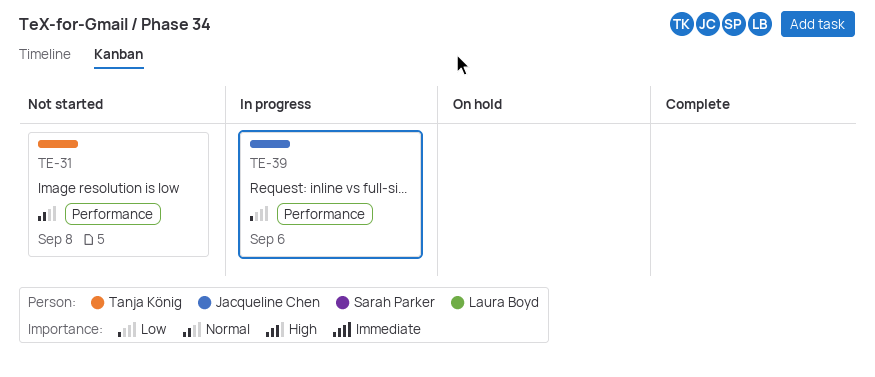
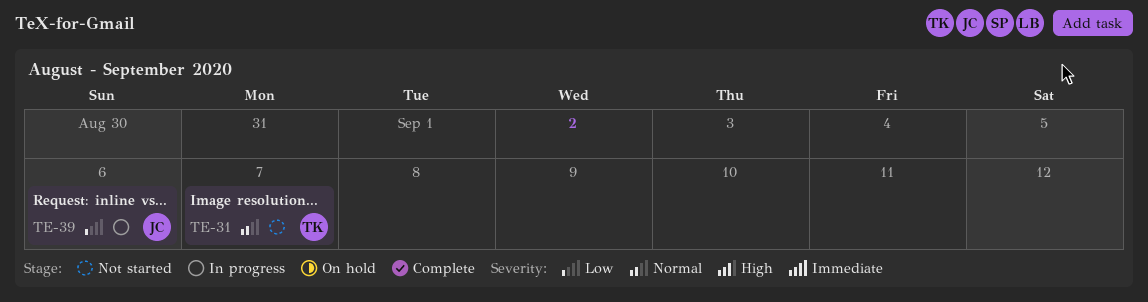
TE-31, due: Sep 8 -> Sep 7

